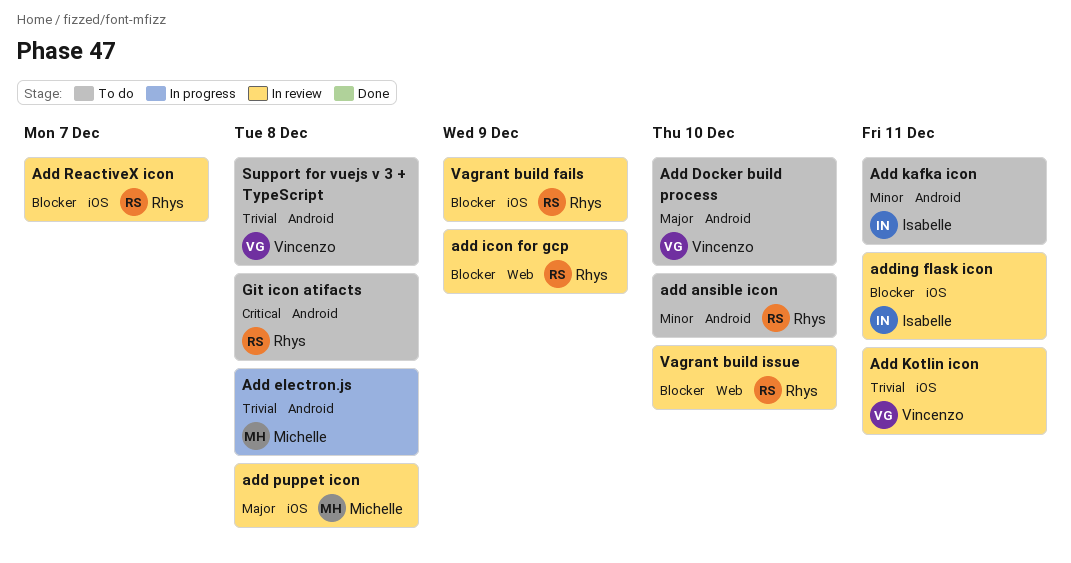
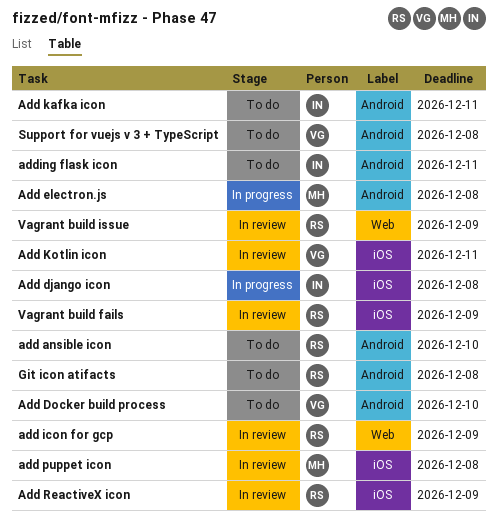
Add django icon: none -> present
Add ReactiveX icon, due: Dec 7 -> Dec 9
adding flask icon, status: In review -> To do
adding flask icon, label: iOS -> Android
Vagrant build issue, due: Dec 10 -> Dec 9

